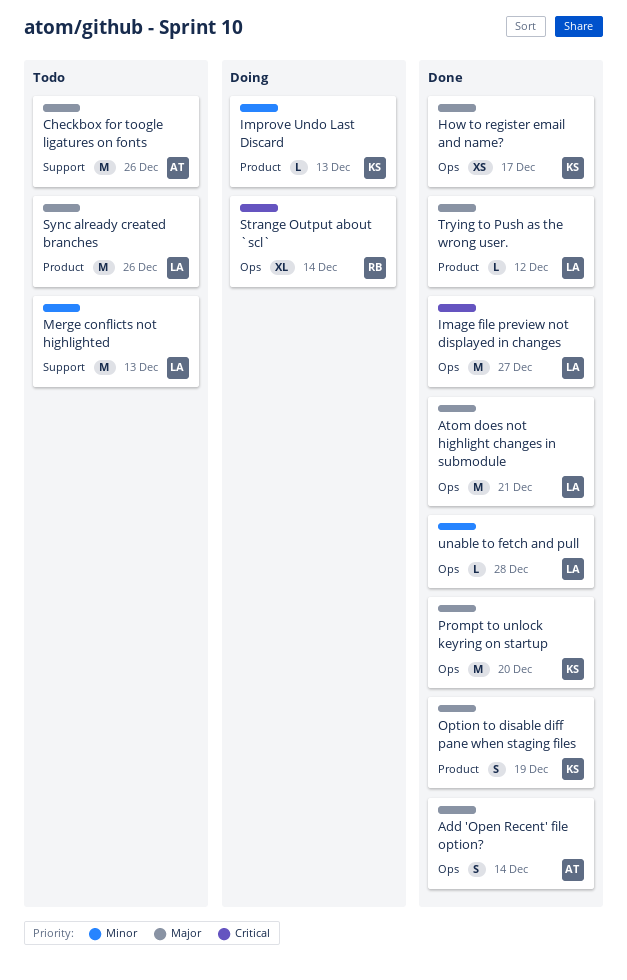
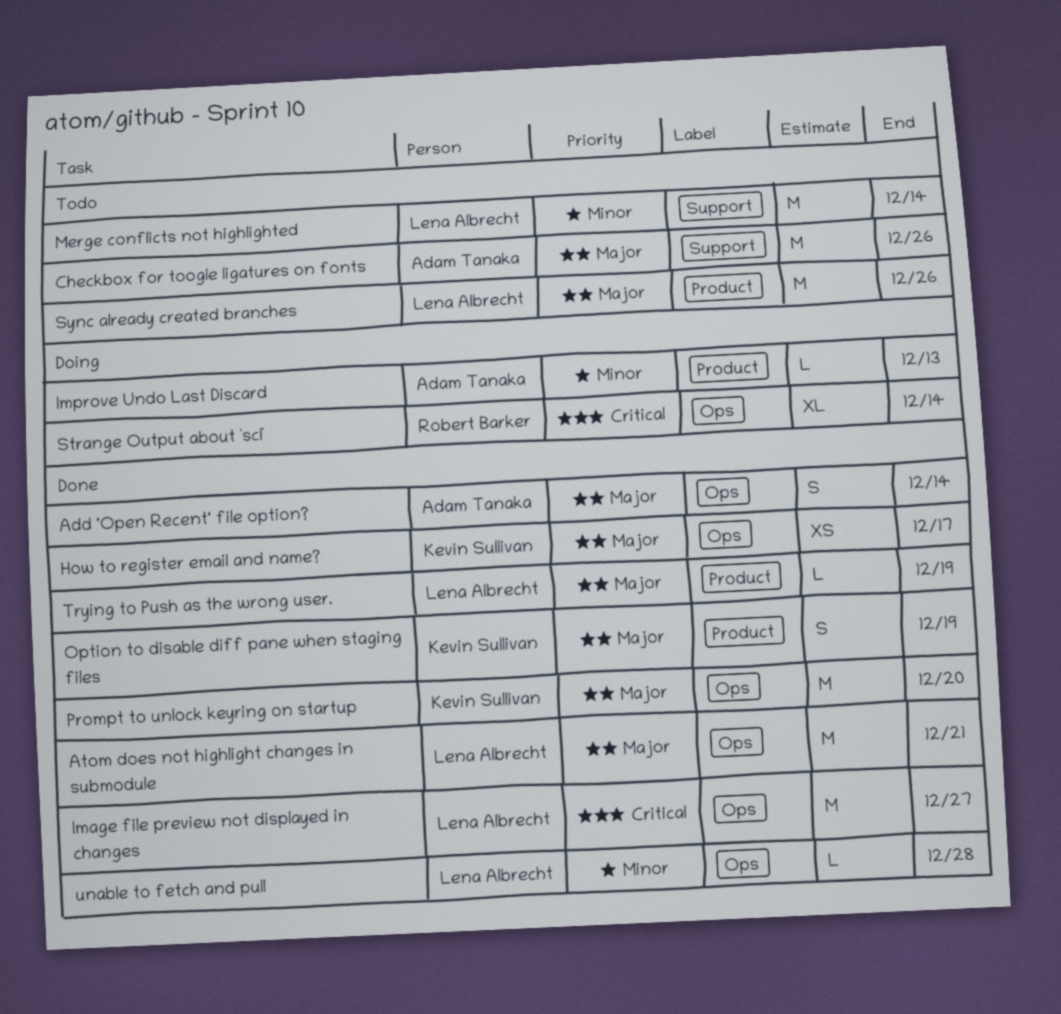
Improve Undo Last Discard, owner: Kevin Sullivan -> Adam Tanaka
Merge conflicts not highlighted, due: Dec 13 -> Dec 14
Trying to Push as the wrong user., due: Dec 12 -> Dec 19

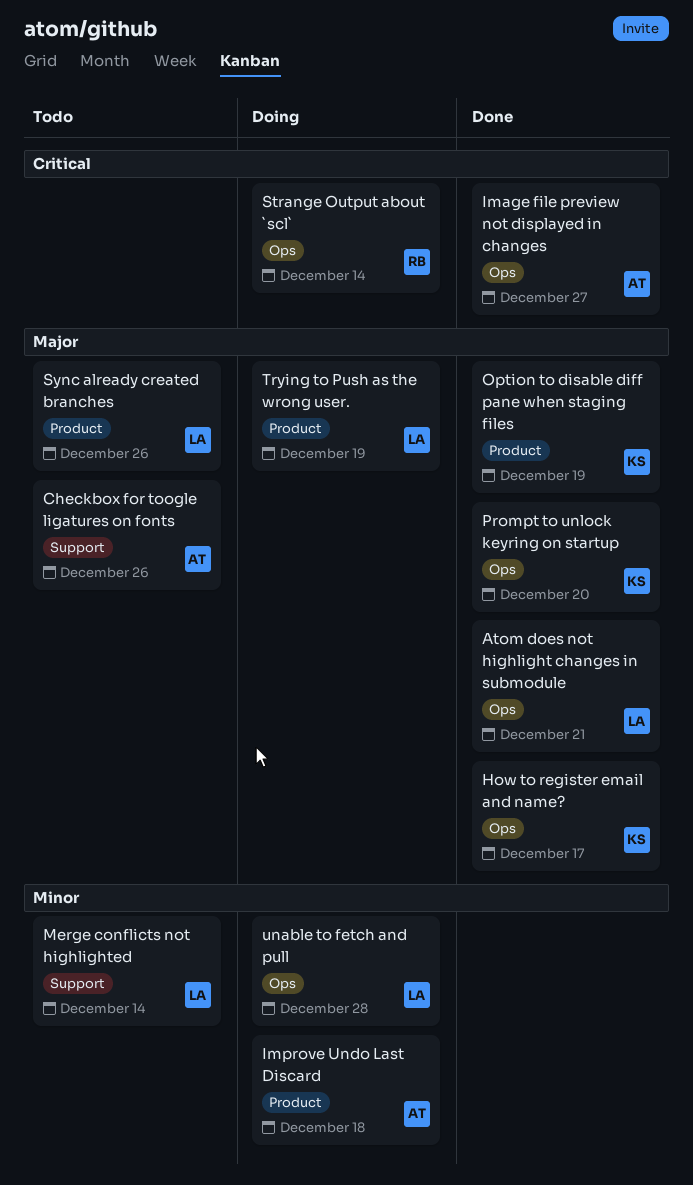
Add 'Open Recent' file option?: present -> none
Image file preview not displayed in changes, owner: Lena Albrecht -> Adam Tanaka
Improve Undo Last Discard, due: Dec 13 -> Dec 18
Trying to Push as the wrong user., status: Done -> Doing
unable to fetch and pull, status: Done -> Doing

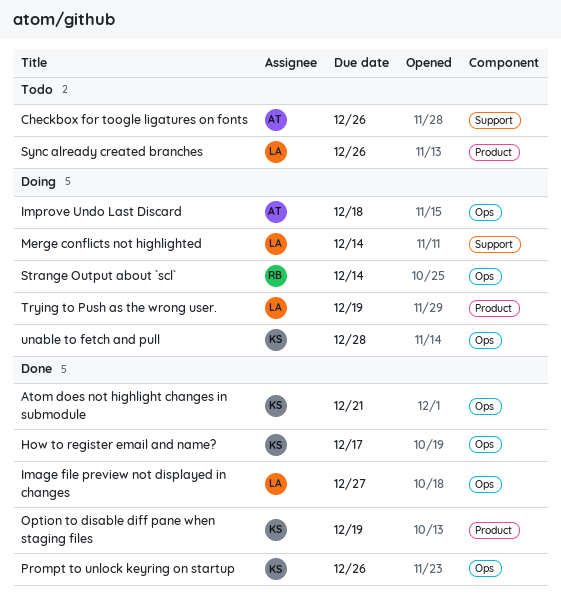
Atom does not highlight changes in submodule, owner: LA -> KS
Image file preview not displayed in changes, owner: AT -> LA
Improve Undo Last Discard, label: Product -> Ops
Merge conflicts not highlighted, status: Todo -> Doing
Prompt to unlock keyring on startup, due: Dec 20 -> Dec 26
unable to fetch and pull, owner: LA -> KS

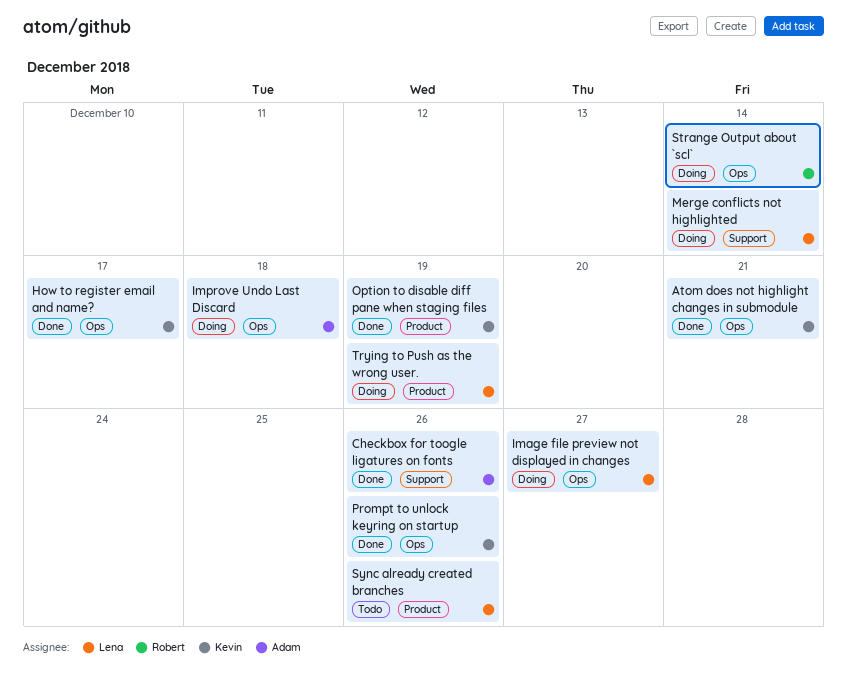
Checkbox for toogle ligatures on fonts, status: Todo -> Done
Image file preview not displayed in changes, status: Done -> Doing
unable to fetch and pull: present -> none

